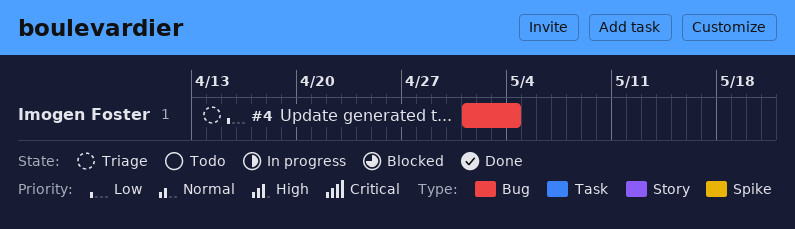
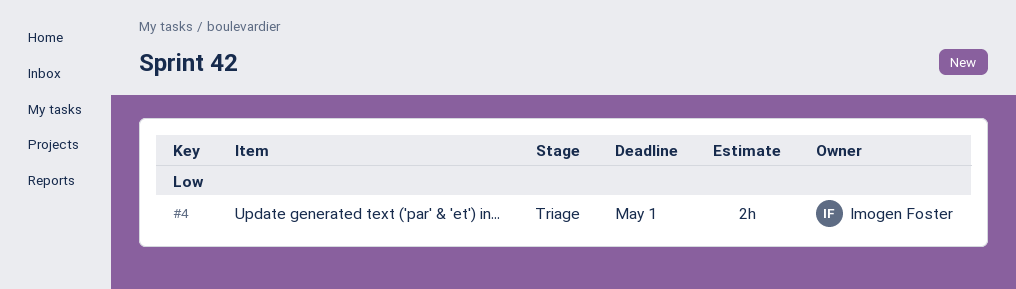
#4, due: May 4 -> May 1

